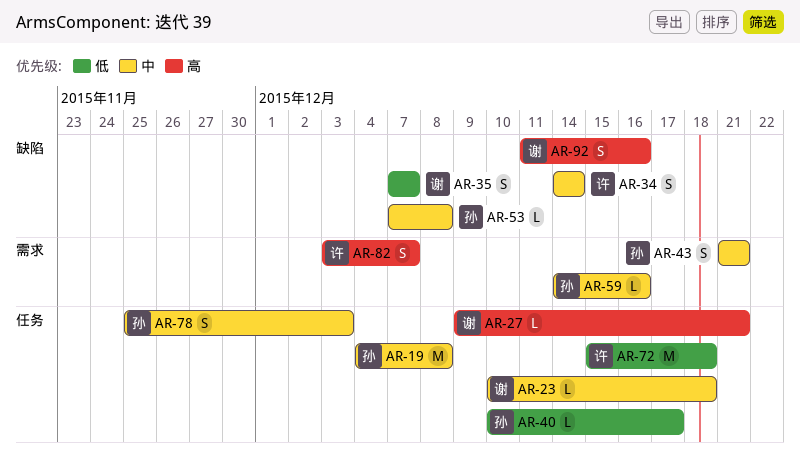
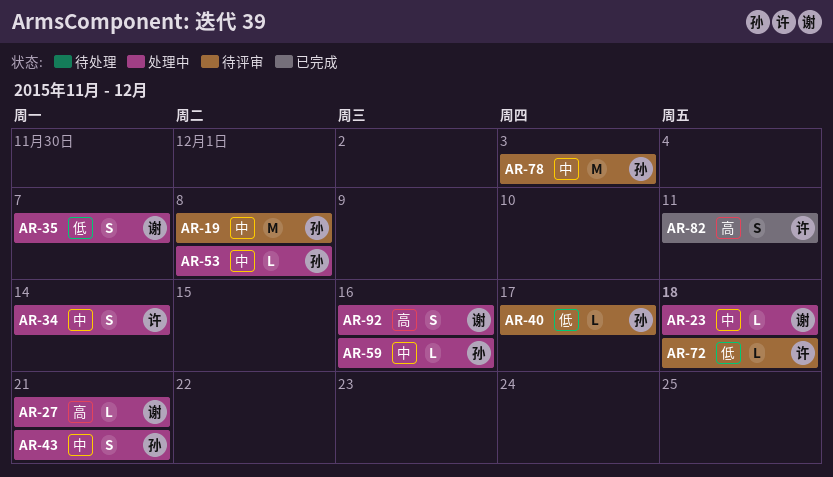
AR-72, estimate: M -> L
AR-78, estimate: S -> M
AR-82, due: Dec 7 -> Dec 11

